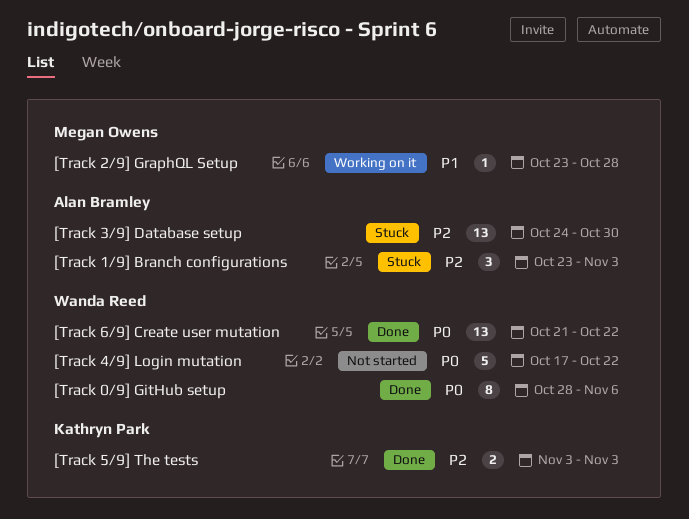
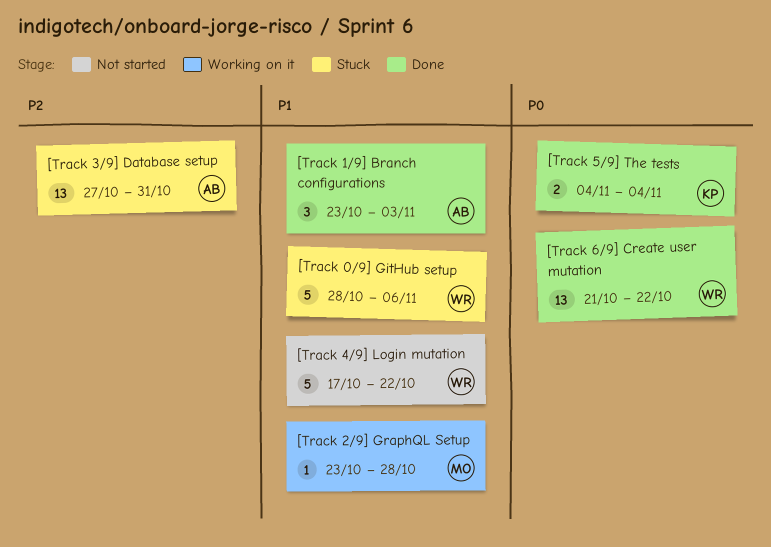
[Track 0/9] GitHub setup, status: Done -> Stuck
[Track 0/9] GitHub setup, priority: P0 -> P1
[Track 0/9] GitHub setup, estimate: 8 -> 5
[Track 1/9] Branch configurations, status: Stuck -> Done
[Track 1/9] Branch configurations, priority: P2 -> P1
[Track 3/9] Database setup, start: Oct 24 -> Oct 27
[Track 3/9] Database setup, due: Oct 30 -> Oct 31
[Track 4/9] Login mutation, priority: P0 -> P1
[Track 5/9] The tests, priority: P2 -> P0
[Track 5/9] The tests, start: Nov 3 -> Nov 4
[Track 5/9] The tests, due: Nov 3 -> Nov 4

